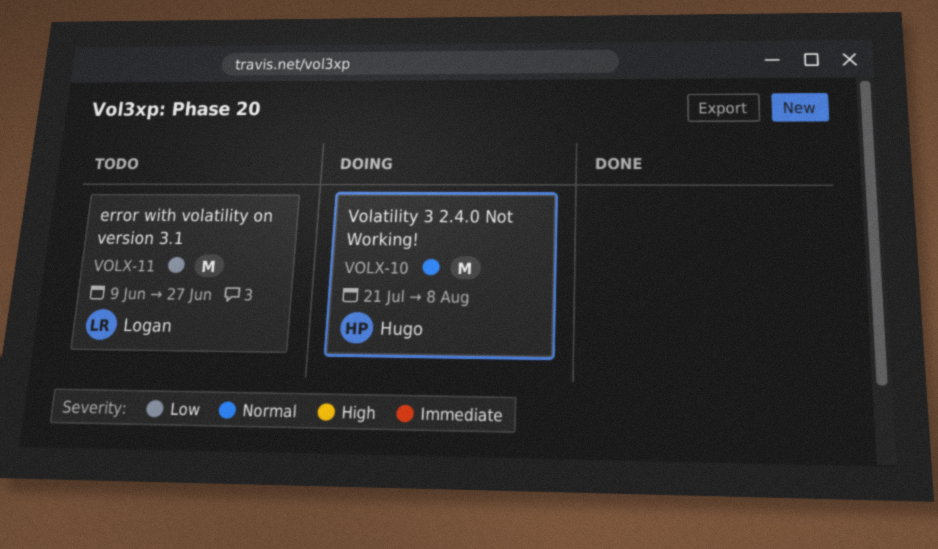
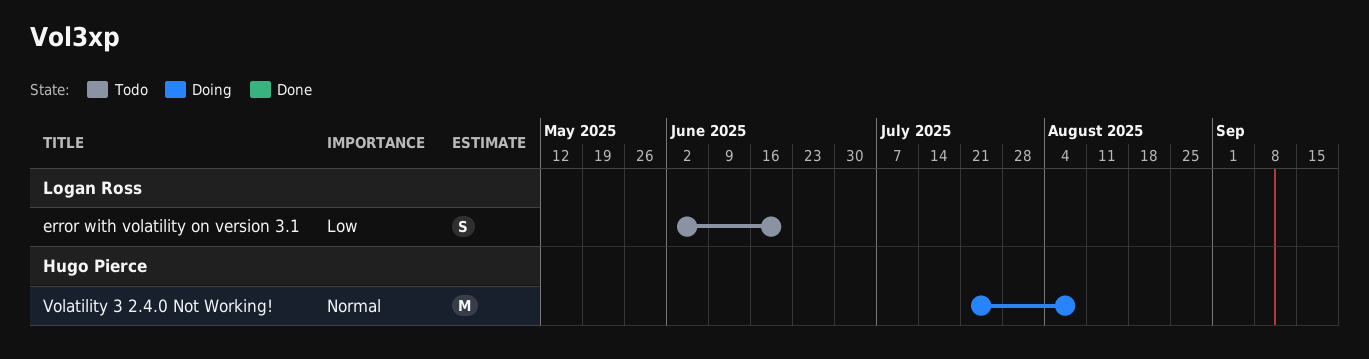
error with volatility on version 3.1, estimate: M -> S
error with volatility on version 3.1, start: Jun 9 -> Jun 2
error with volatility on version 3.1, due: Jun 27 -> Jun 20

